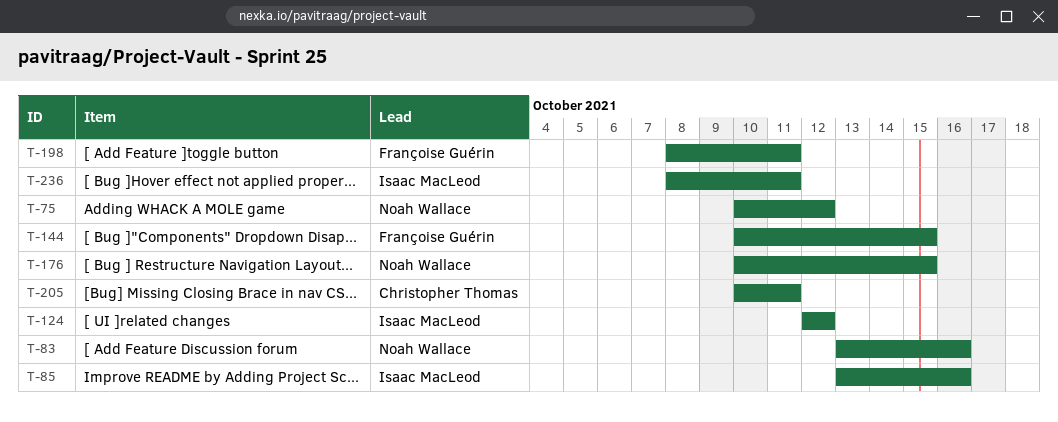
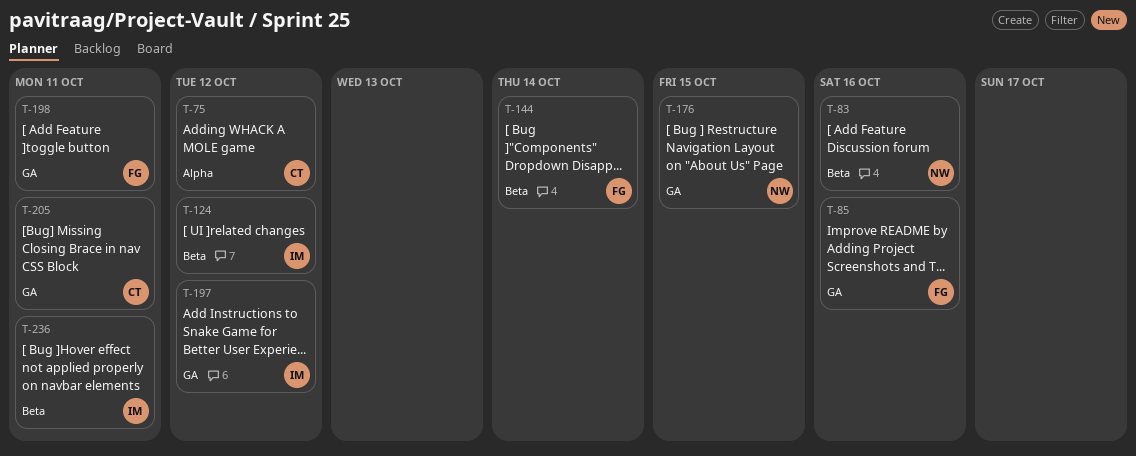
T-75, owner: Noah Wallace -> Christopher Thomas
T-85, owner: Isaac MacLeod -> Françoise Guérin
T-144, due: Oct 15 -> Oct 14
T-197: none -> present

